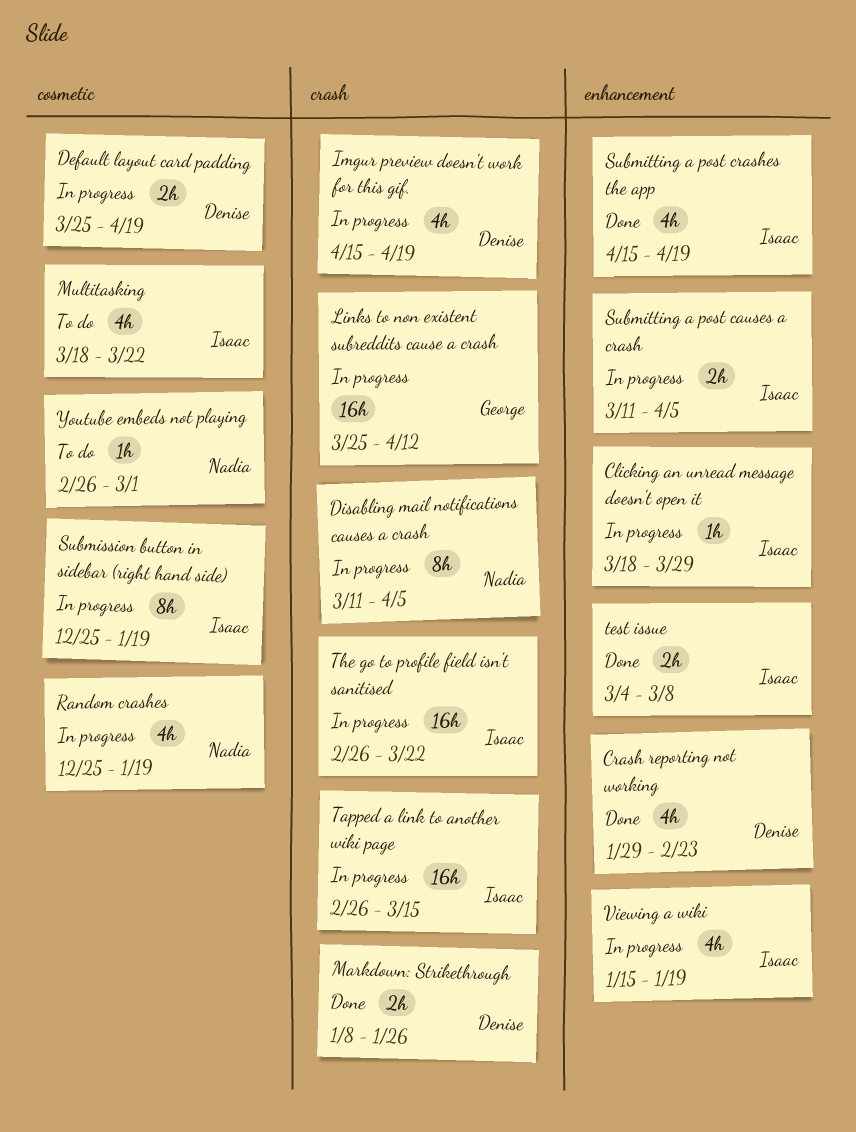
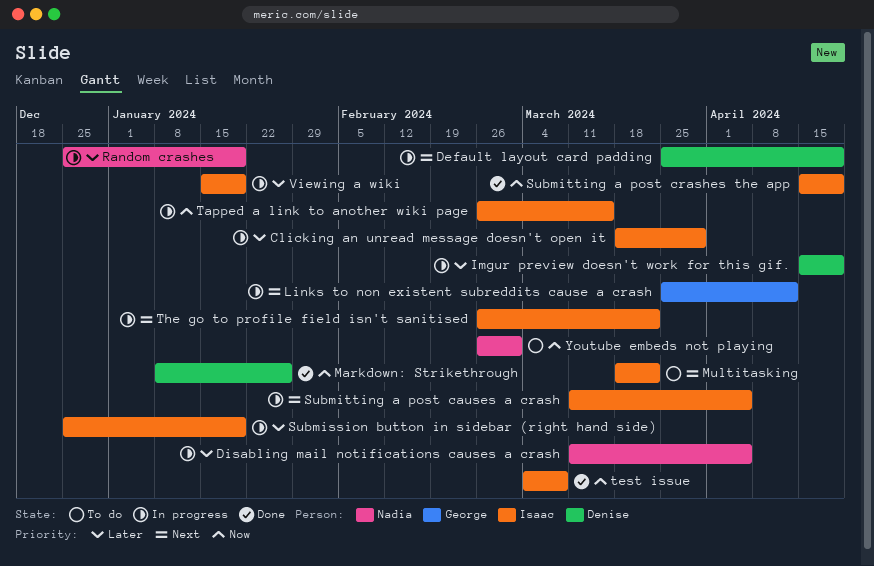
Crash reporting not working: present -> none

